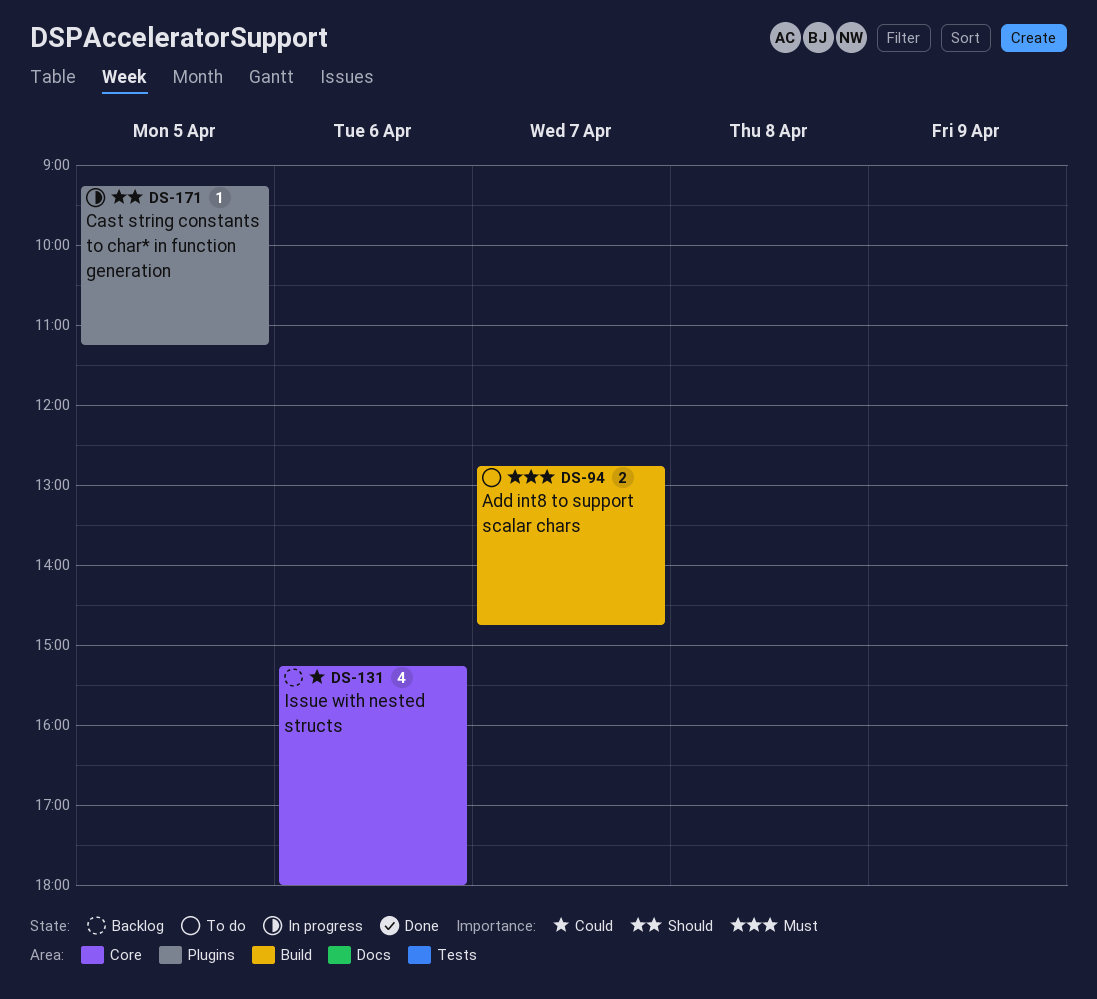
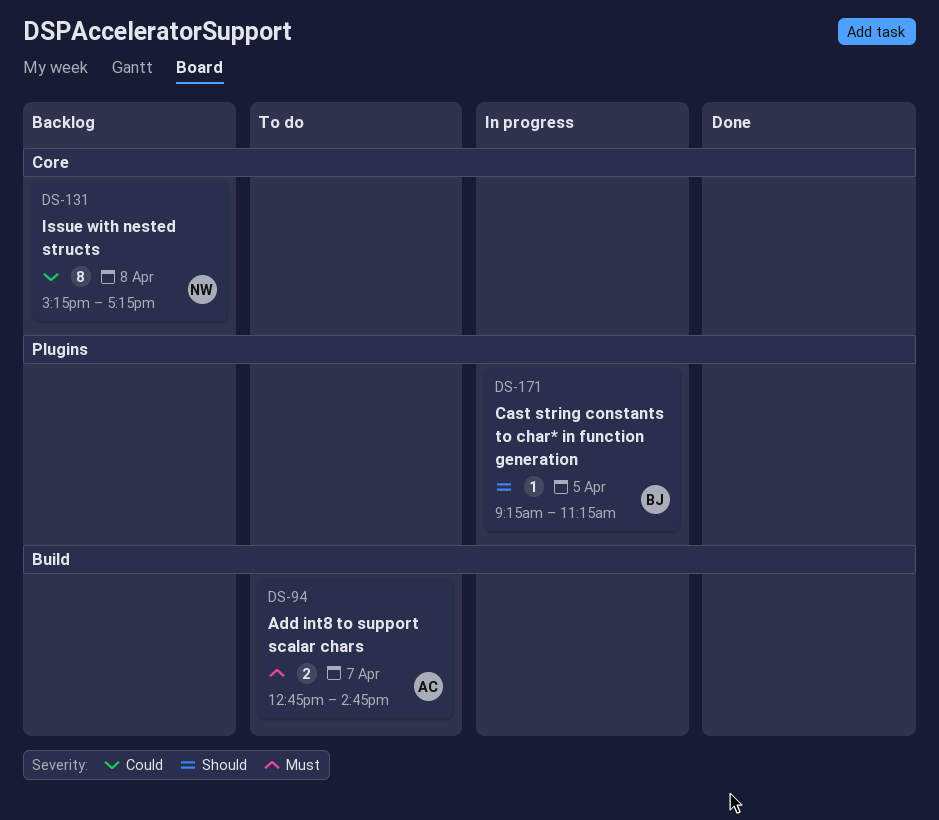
DS-131, estimate: 4 -> 8
DS-131, day: Apr 6 -> Apr 8
DS-131, ends: 18:00 -> 17:15

